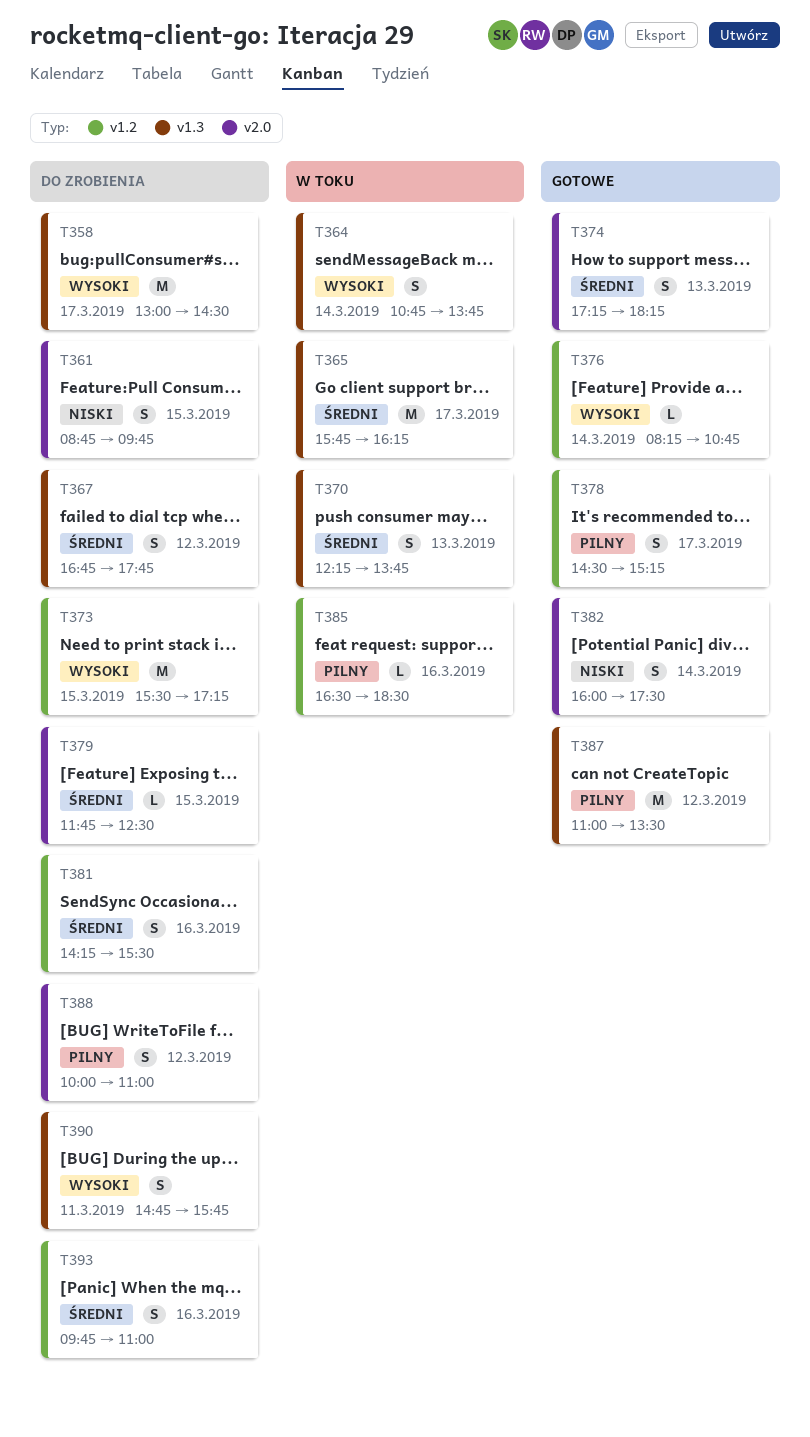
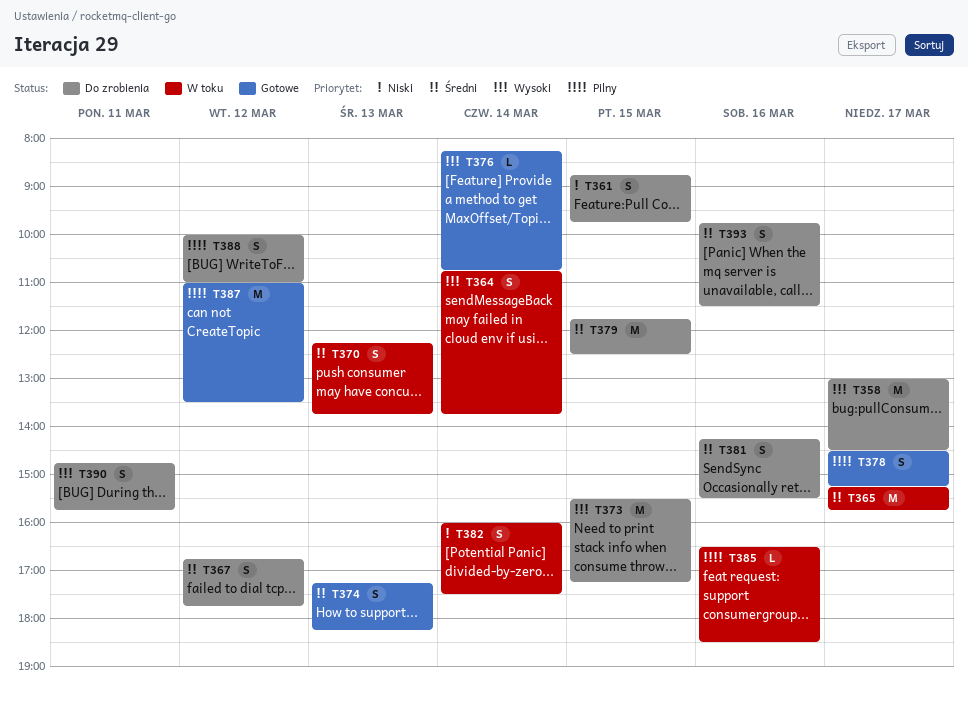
T365, begins: 15:45 -> 15:15
T365, ends: 16:15 -> 15:45
T379, estimate: L -> M
T382, status: Gotowe -> W toku
T393, ends: 11:00 -> 11:30

